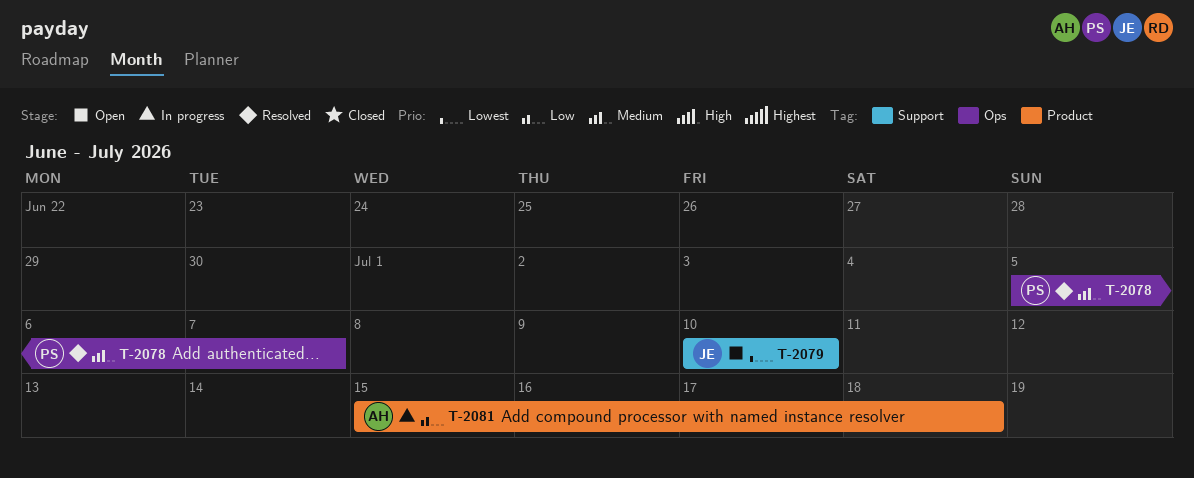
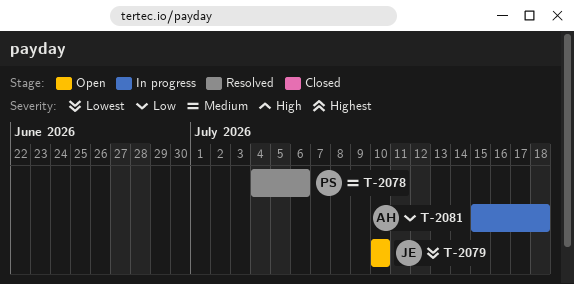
T-2078, start: Jul 5 -> Jul 4
T-2078, due: Jul 7 -> Jul 6

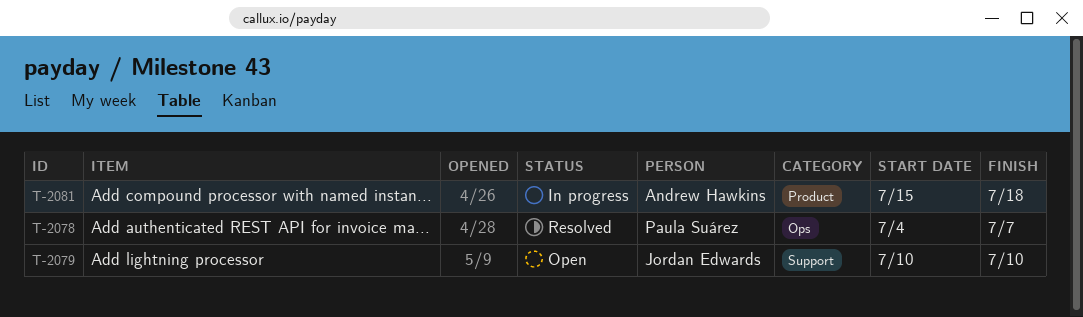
T-2078, due: Jul 6 -> Jul 7

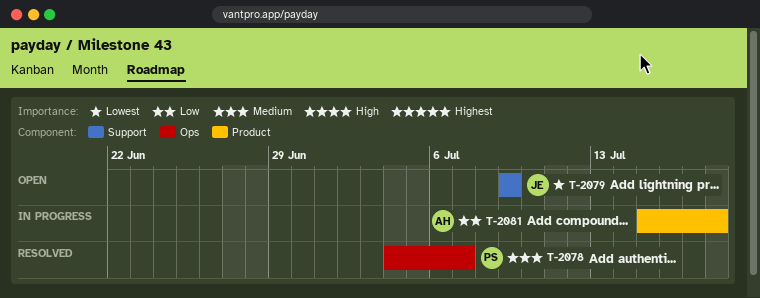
T-2079, start: Jul 10 -> Jul 9
T-2079, due: Jul 10 -> Jul 9

